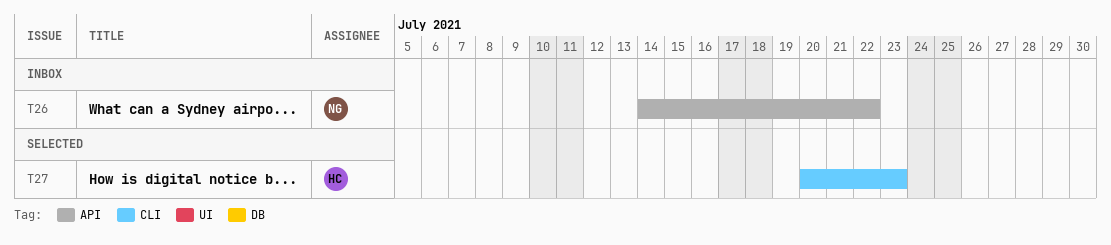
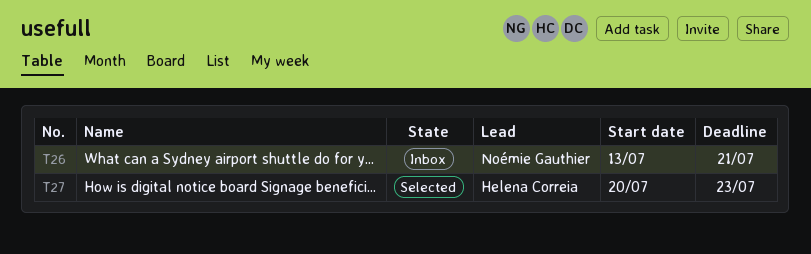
T26, start: Jul 14 -> Jul 13
T26, due: Jul 22 -> Jul 21

